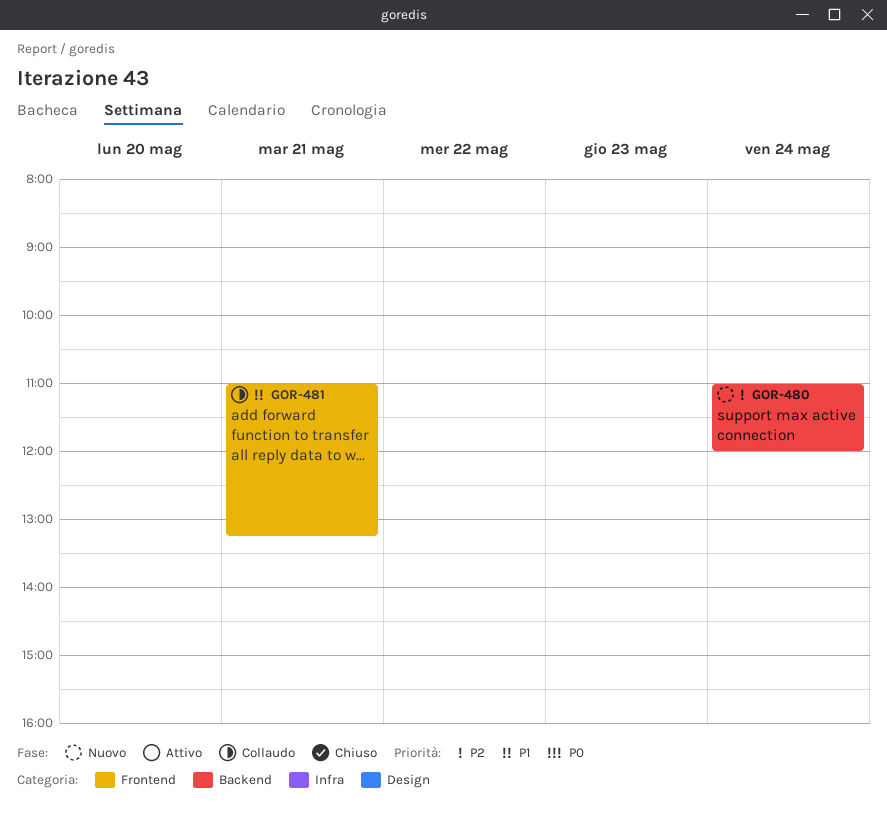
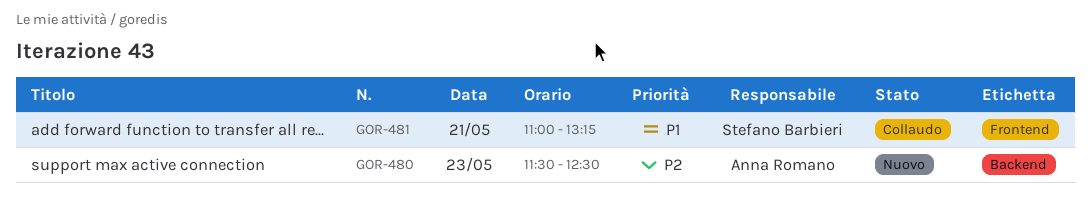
GOR-480, day: May 24 -> May 23
GOR-480, begins: 11:00 -> 11:30
GOR-480, ends: 12:00 -> 12:30

